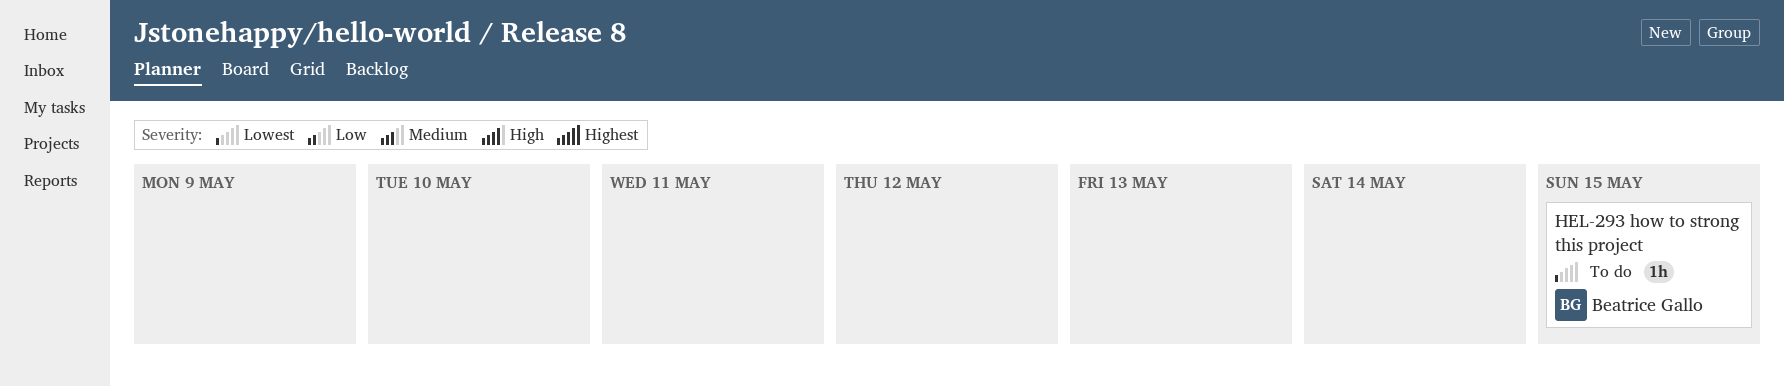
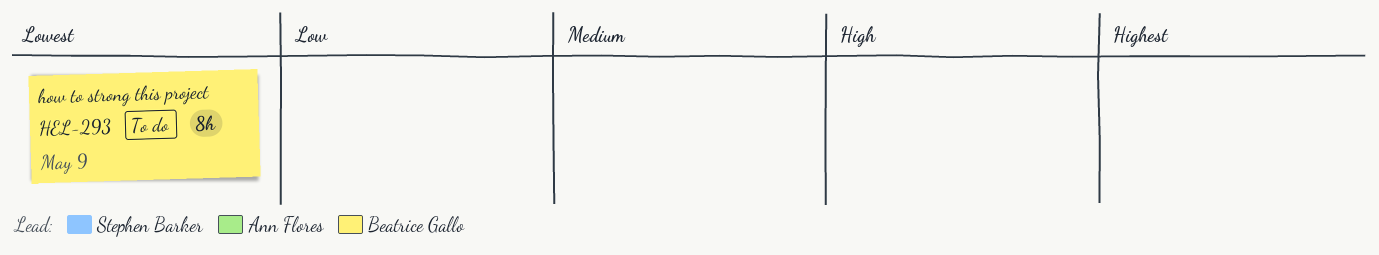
HEL-293, estimate: 1h -> 8h
HEL-293, due: May 15 -> May 9

